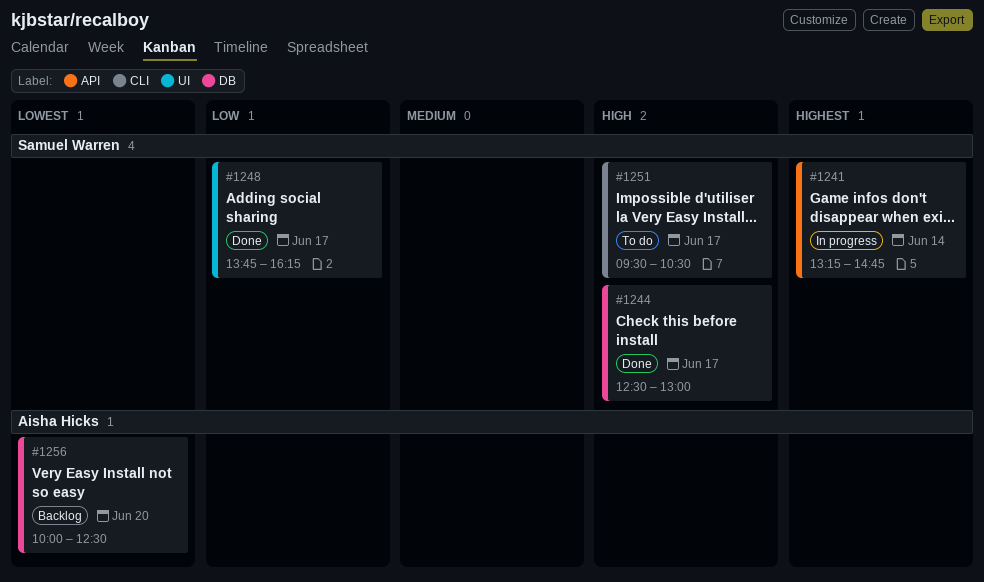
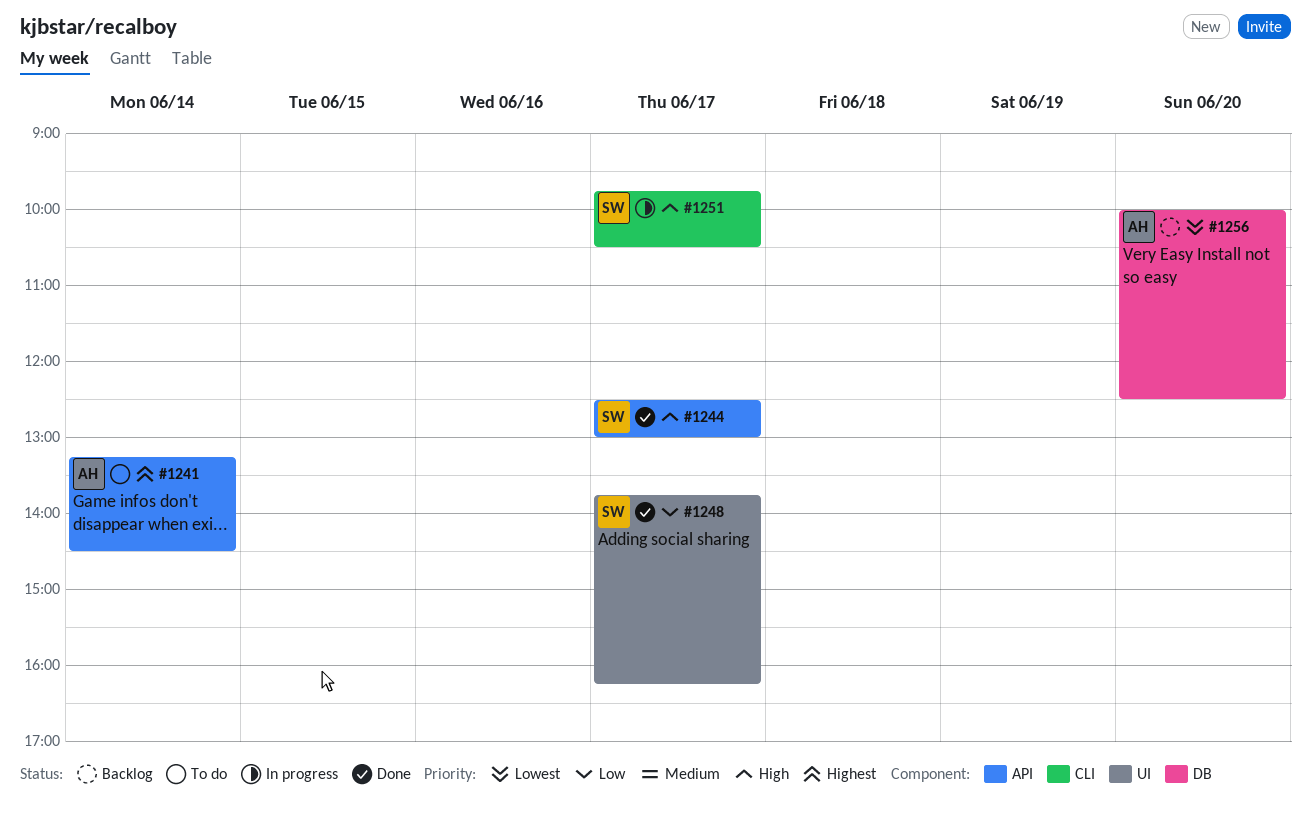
#1241, status: In progress -> To do
#1241, owner: Samuel Warren -> Aisha Hicks
#1241, ends: 14:45 -> 14:30
#1244, label: DB -> API
#1251, status: To do -> In progress
#1251, begins: 09:30 -> 09:45

